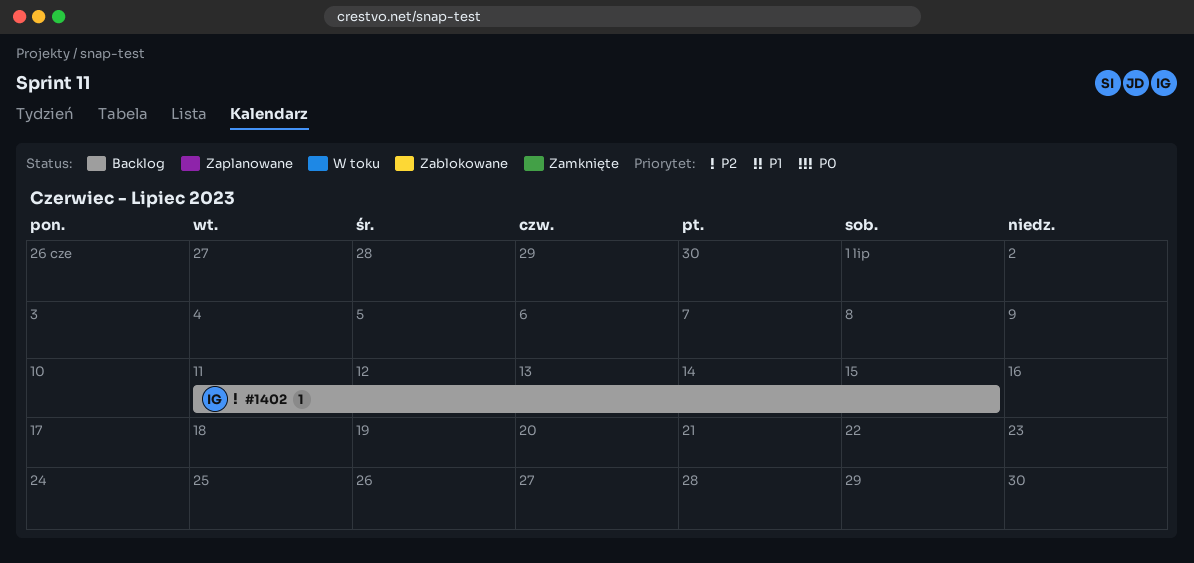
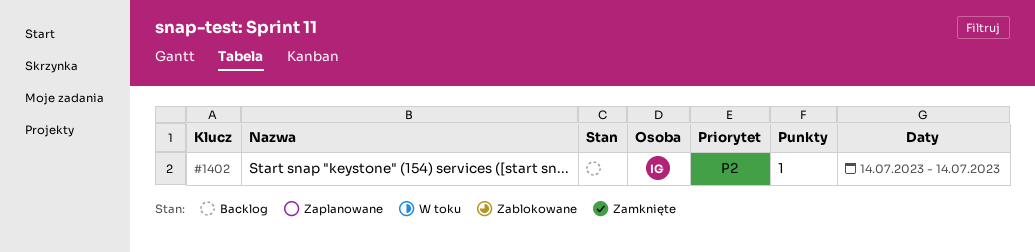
#1402, start: Jul 11 -> Jul 14
#1402, due: Jul 15 -> Jul 14

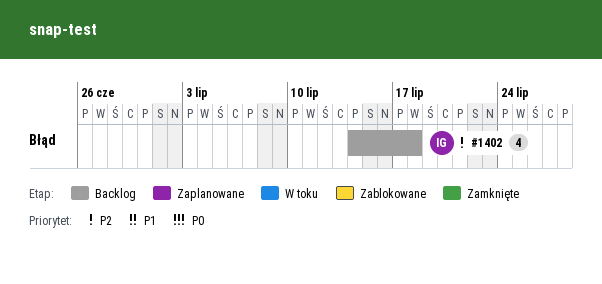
#1402, estimate: 1 -> 4
#1402, due: Jul 14 -> Jul 18

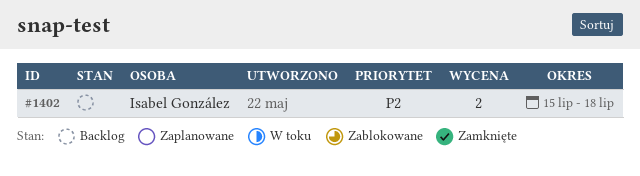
#1402, estimate: 4 -> 2
#1402, start: Jul 14 -> Jul 15

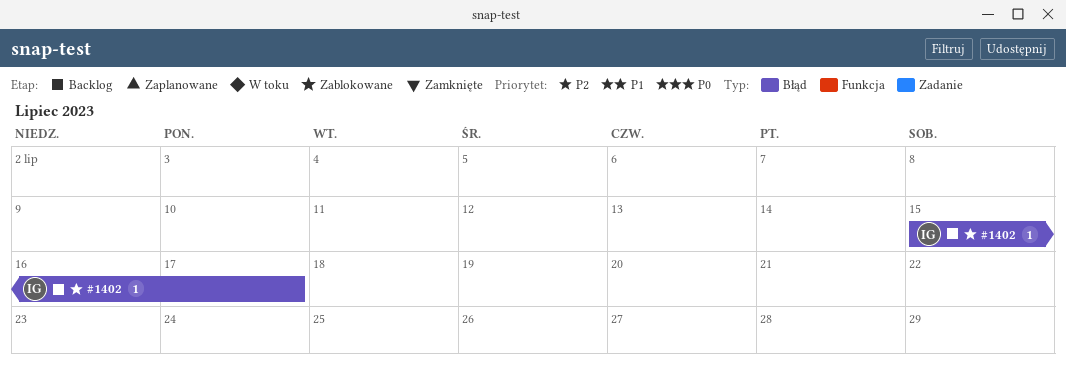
#1402, estimate: 2 -> 1
#1402, due: Jul 18 -> Jul 17

